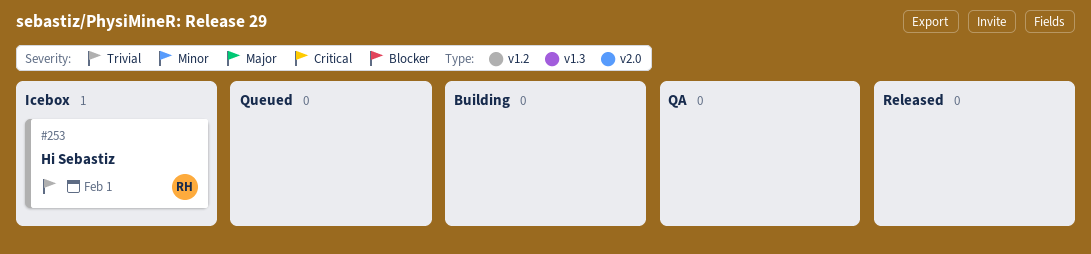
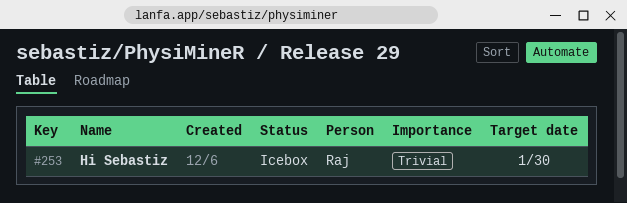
#253, due: Feb 1 -> Jan 30

